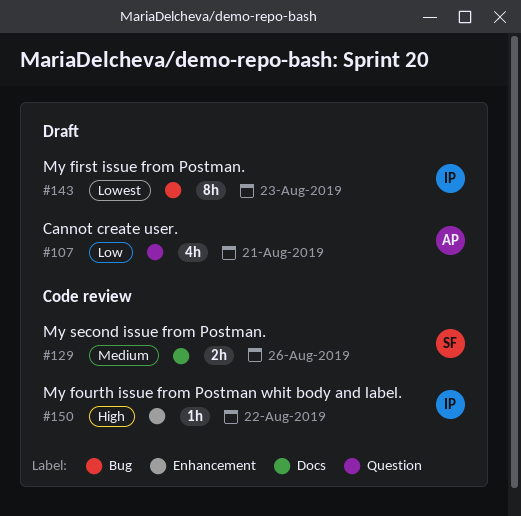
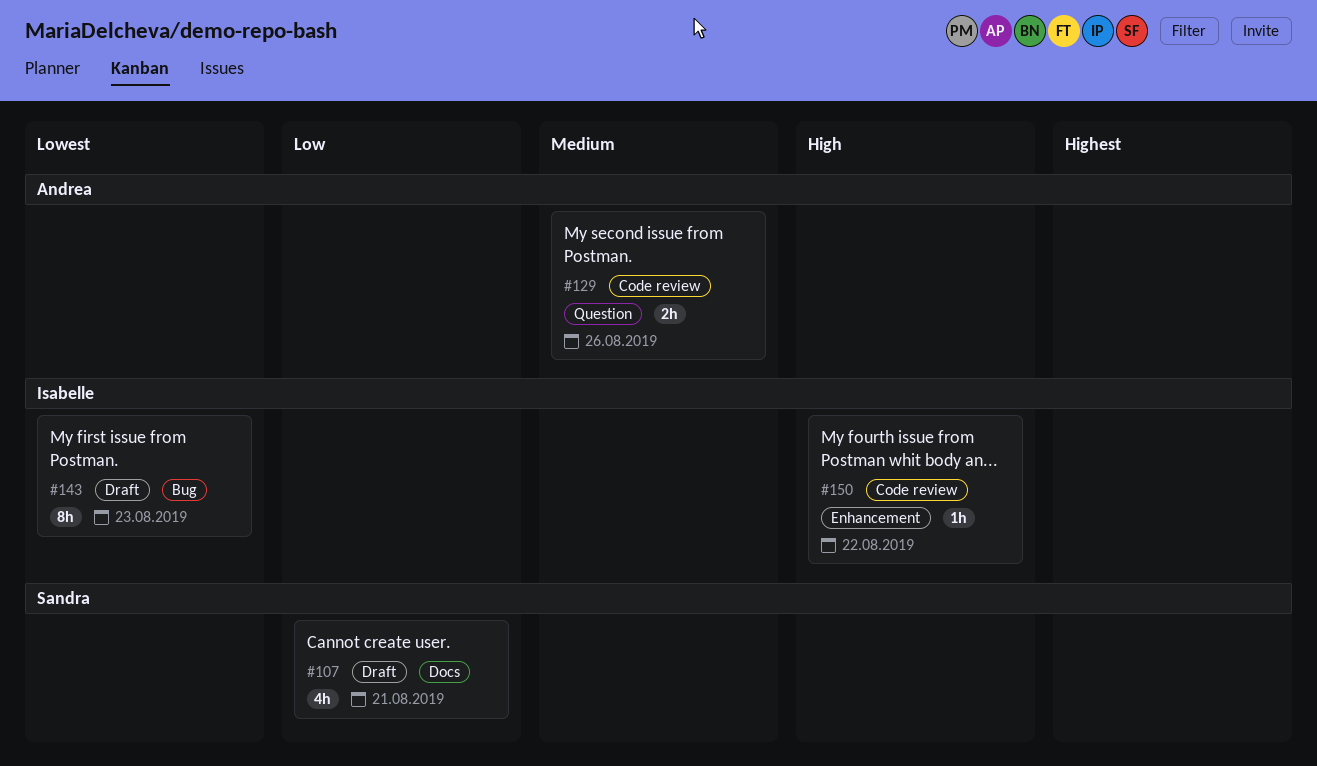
#107, owner: Andrea -> Sandra
#107, label: Question -> Docs
#129, owner: Sandra -> Andrea
#129, label: Docs -> Question

